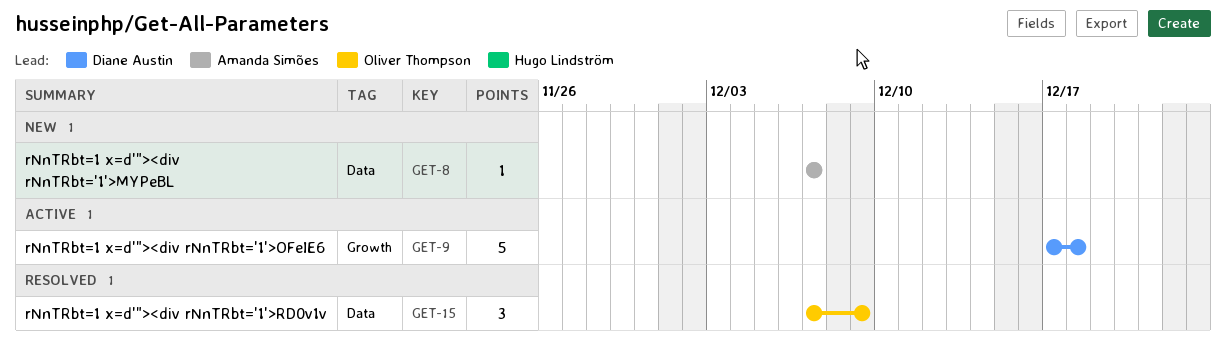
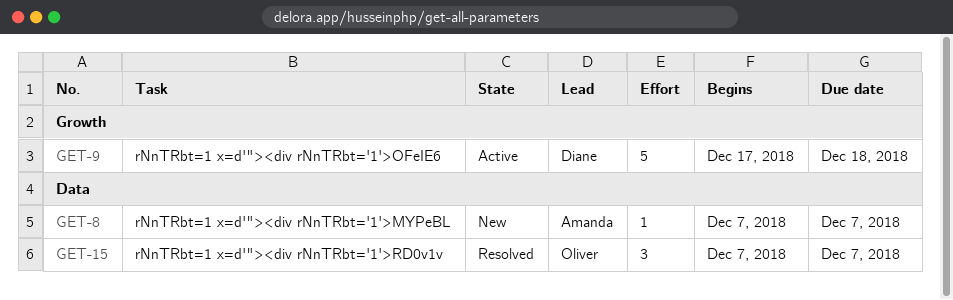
GET-15, due: Dec 9 -> Dec 7

